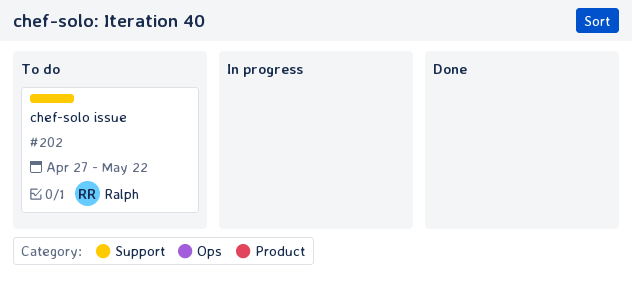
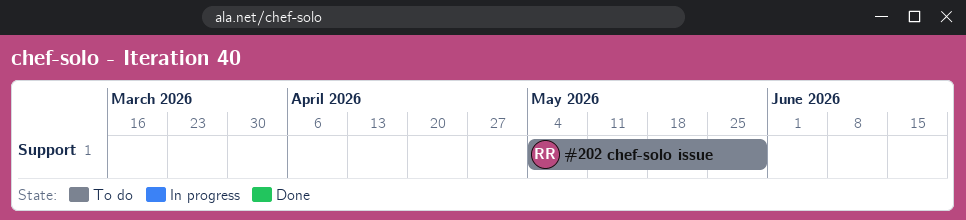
#202, start: Apr 27 -> May 4
#202, due: May 22 -> May 29

